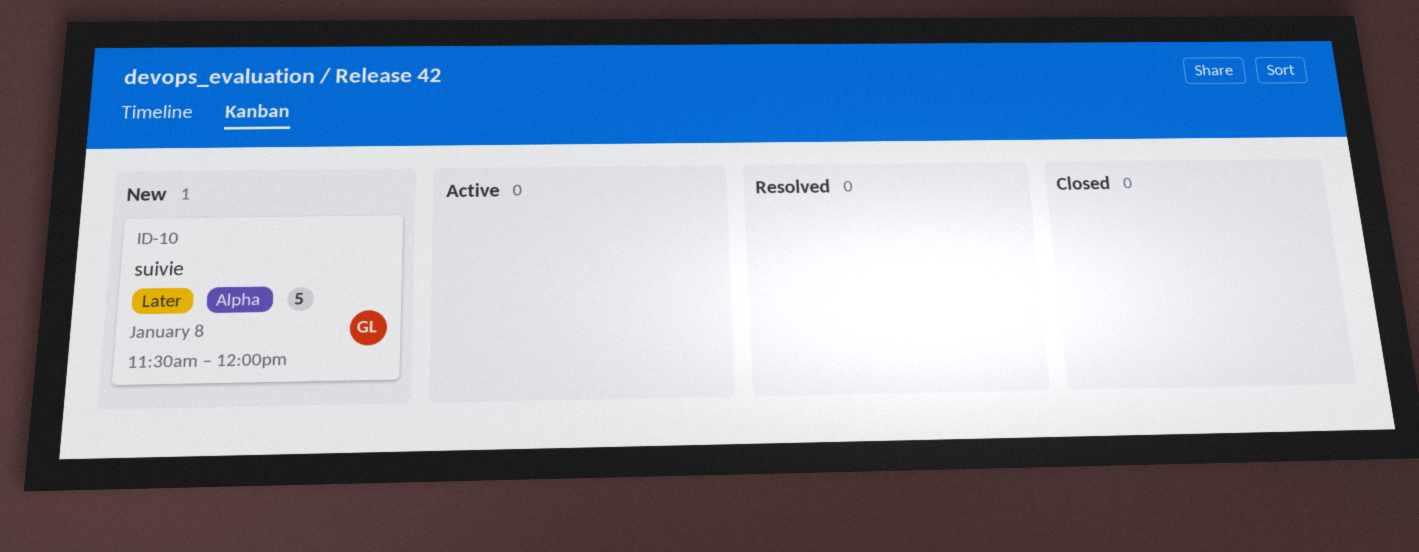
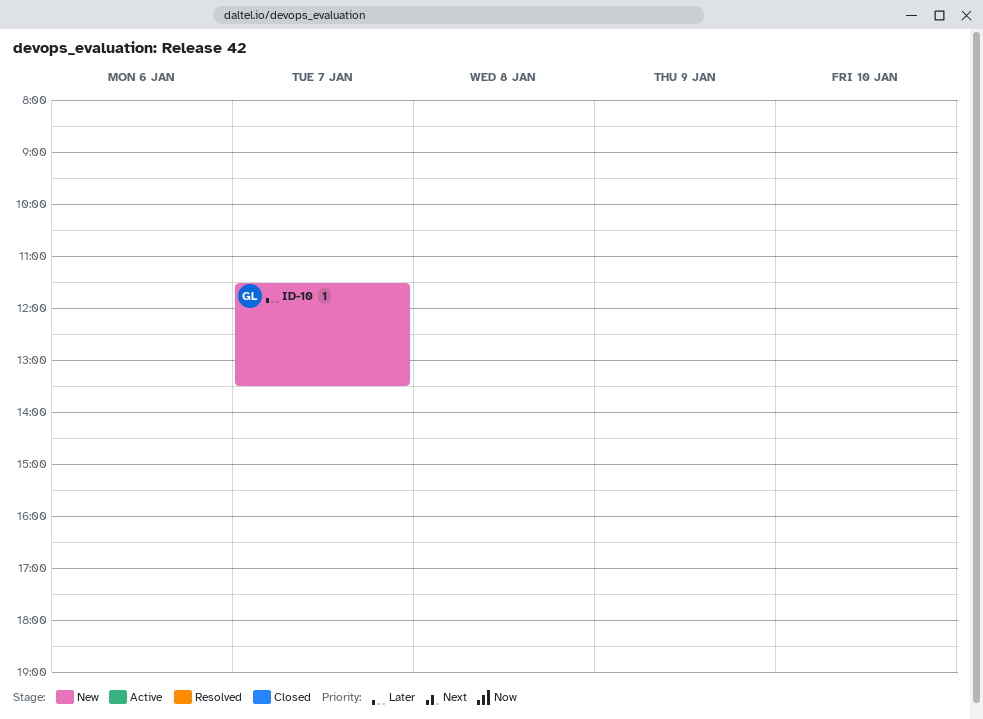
ID-10, estimate: 5 -> 1
ID-10, day: Jan 8 -> Jan 7
ID-10, ends: 12:00 -> 13:30

